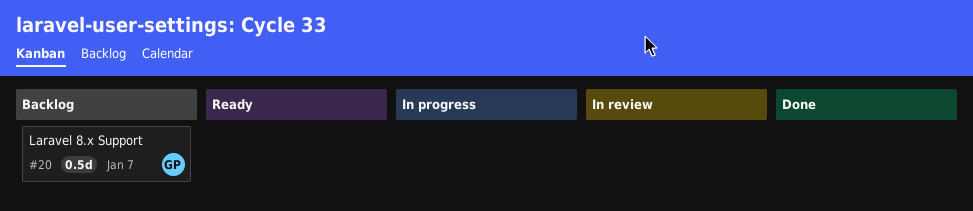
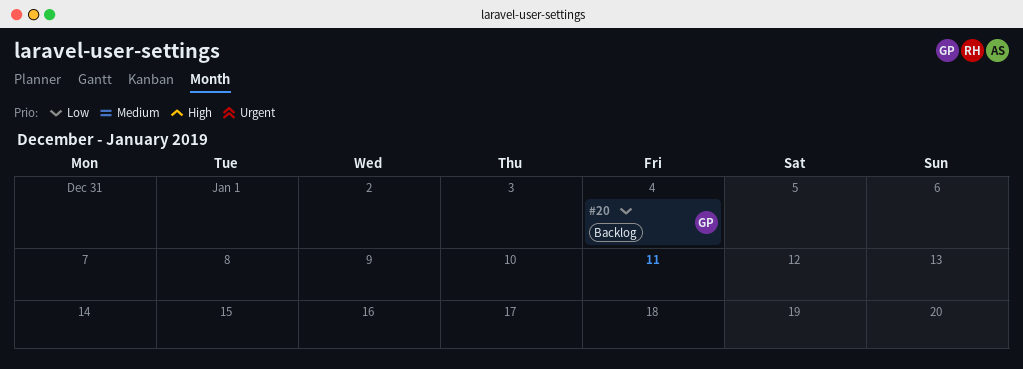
#20, due: Jan 7 -> Jan 4

